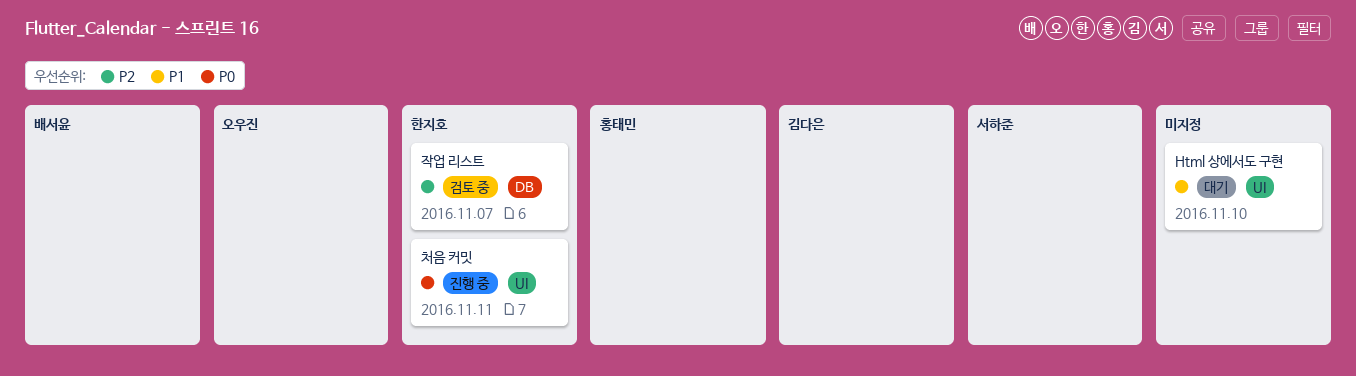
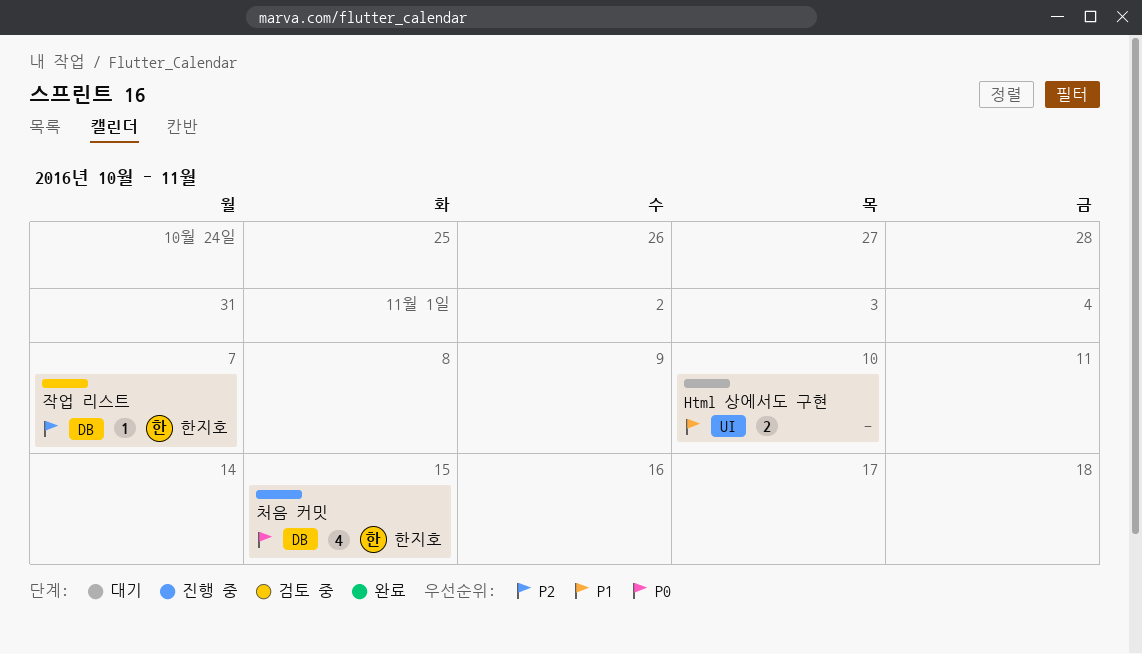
처음 커밋, label: UI -> DB
처음 커밋, due: Nov 11 -> Nov 15

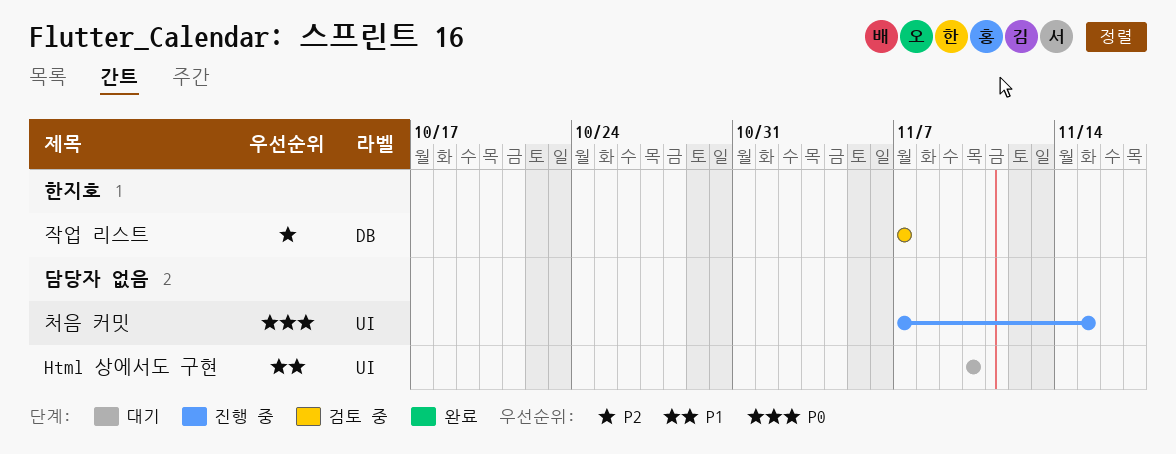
처음 커밋, owner: 한지호 -> none
처음 커밋, label: DB -> UI

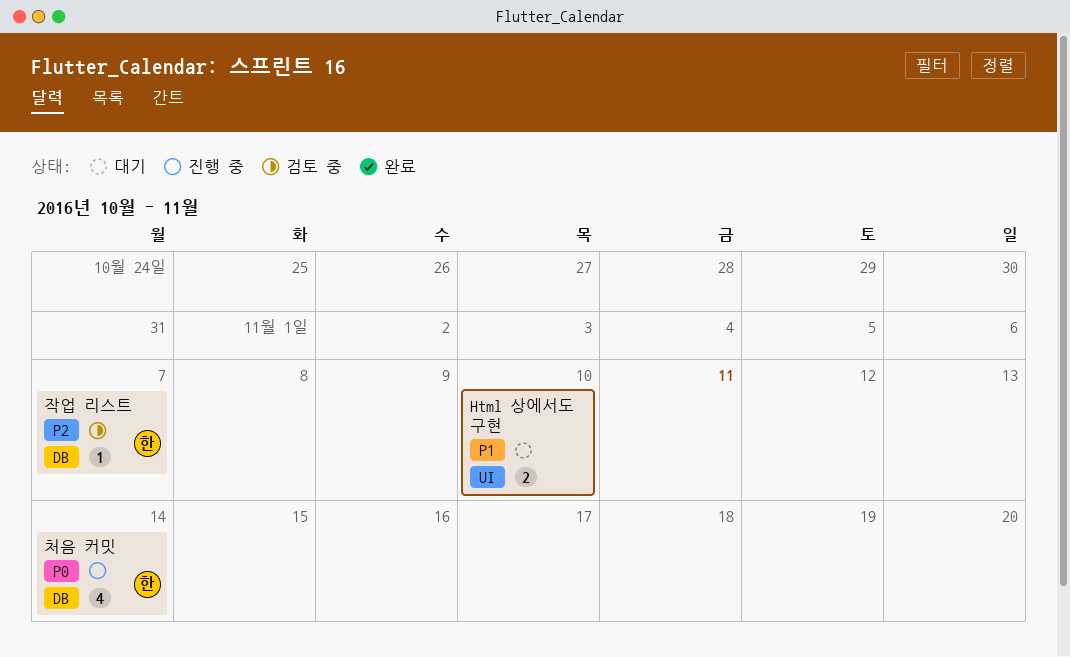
처음 커밋, owner: none -> 한지호
처음 커밋, label: UI -> DB
처음 커밋, due: Nov 15 -> Nov 14

